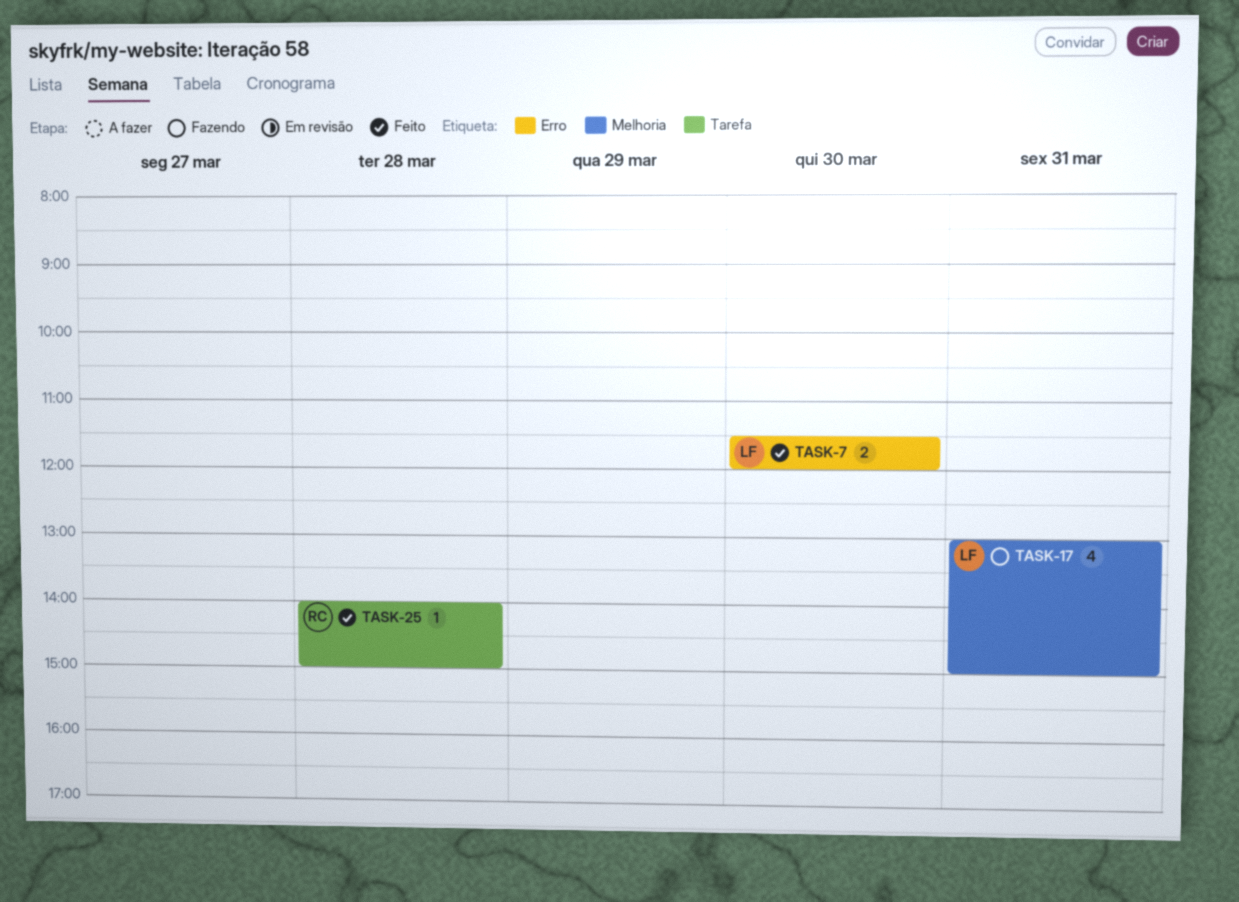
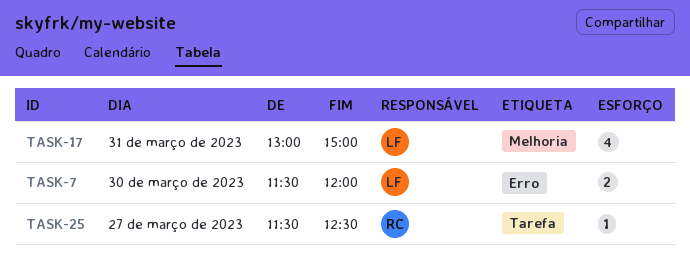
TASK-25, day: Mar 28 -> Mar 27
TASK-25, begins: 14:00 -> 11:30
TASK-25, ends: 15:00 -> 12:30

